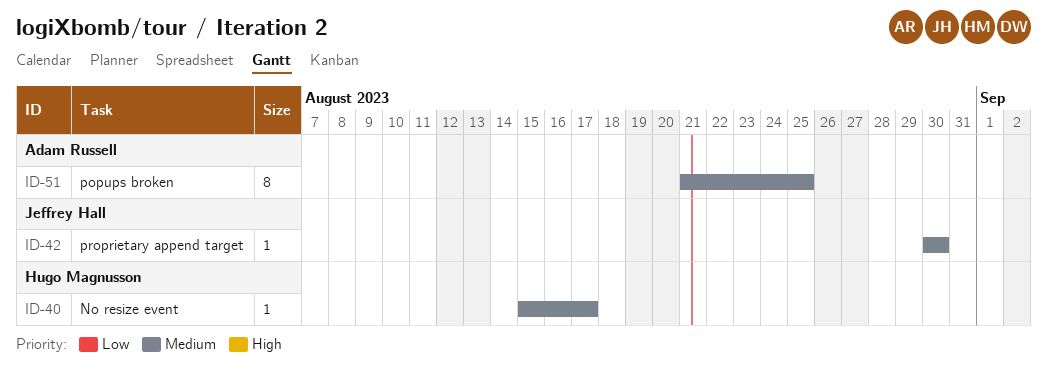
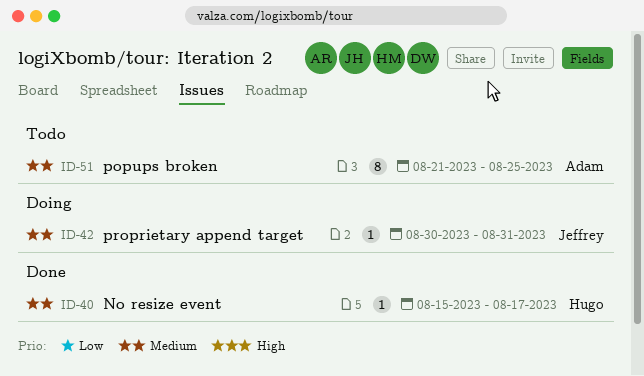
ID-42, due: Aug 30 -> Aug 31

